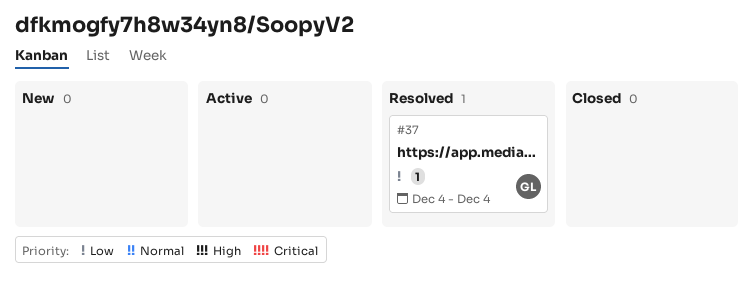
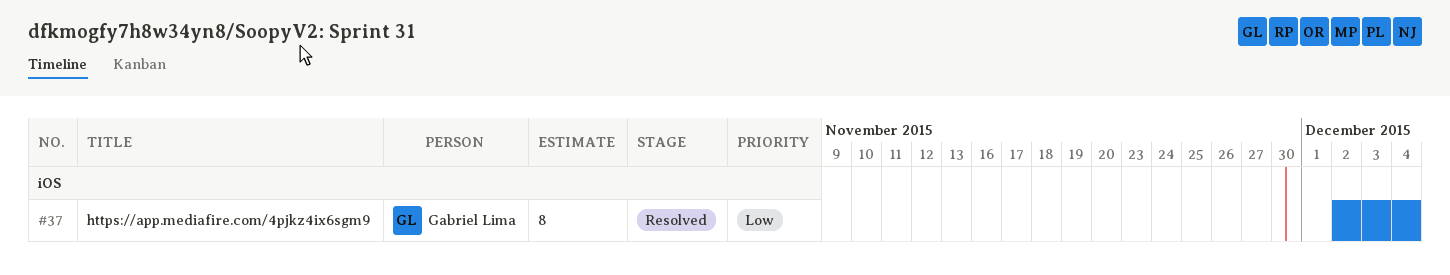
#37, estimate: 1 -> 8
#37, start: Dec 4 -> Dec 2

